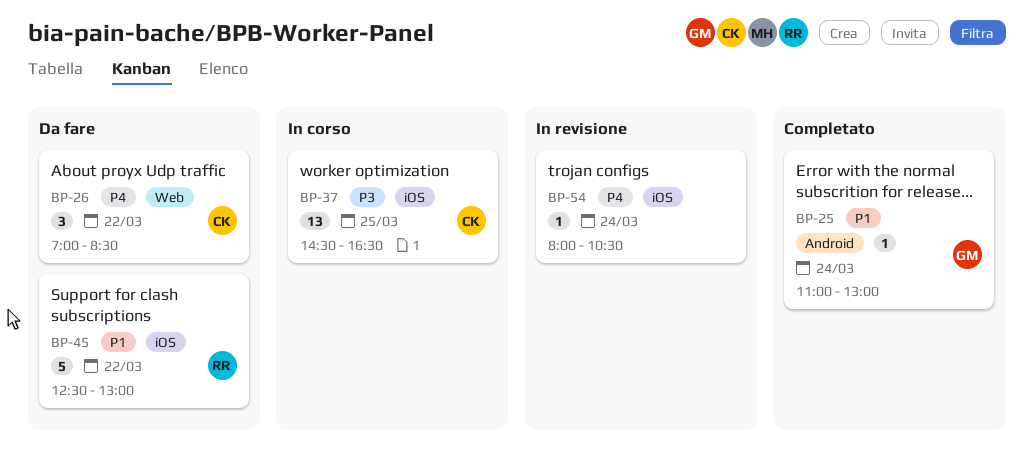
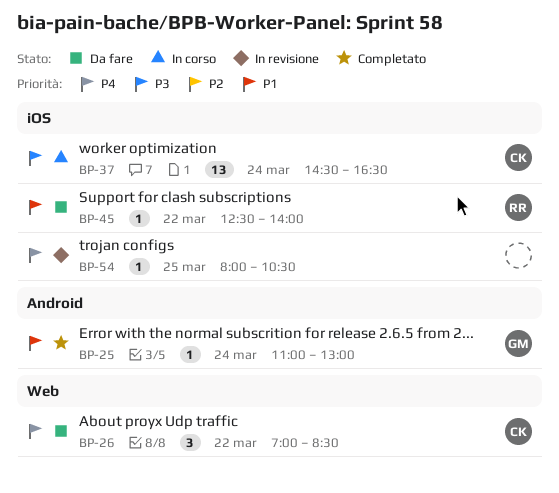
BP-37, day: Mar 25 -> Mar 24
BP-45, estimate: 5 -> 1
BP-45, ends: 13:00 -> 14:00
BP-54, day: Mar 24 -> Mar 25

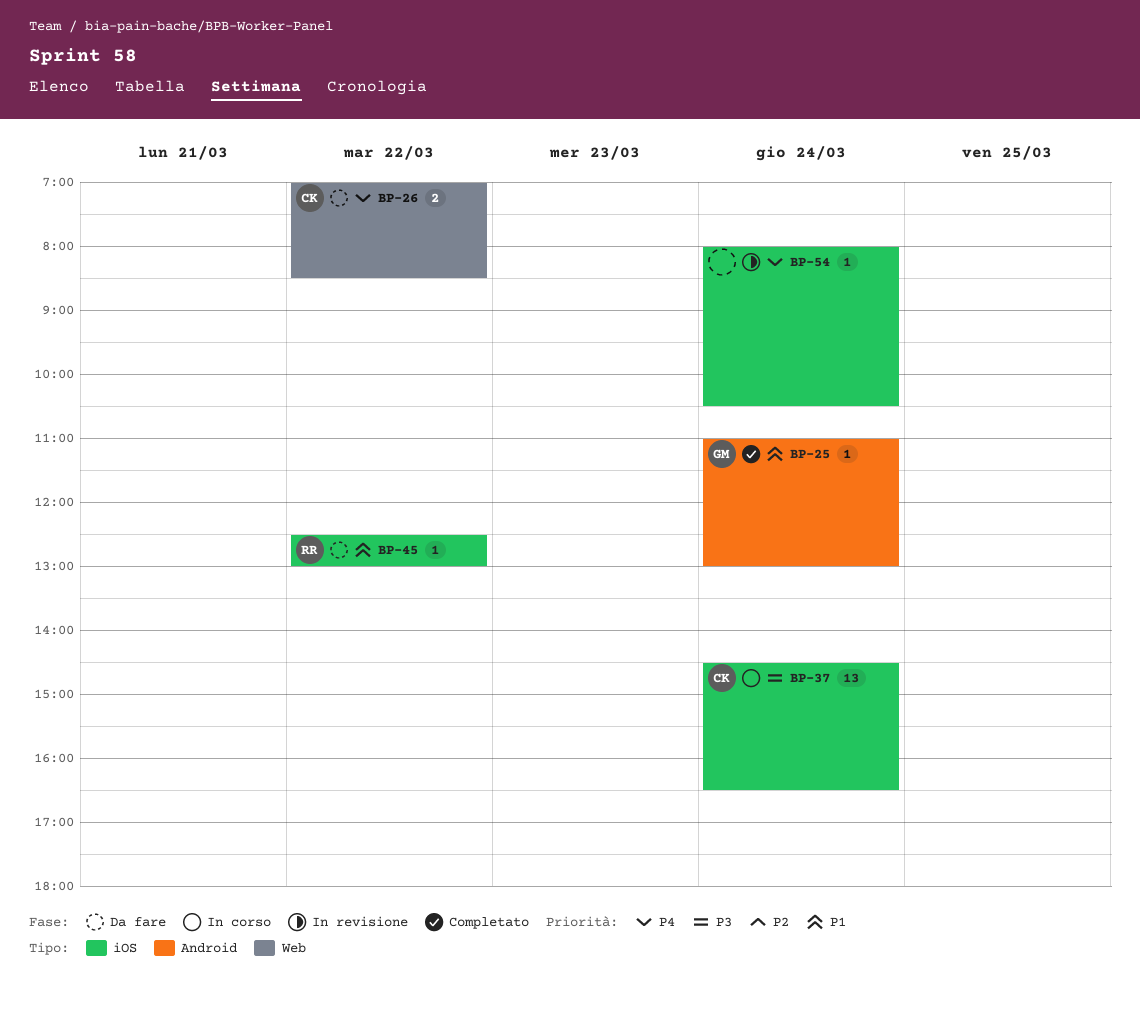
BP-26, estimate: 3 -> 2
BP-45, ends: 14:00 -> 13:00
BP-54, day: Mar 25 -> Mar 24

